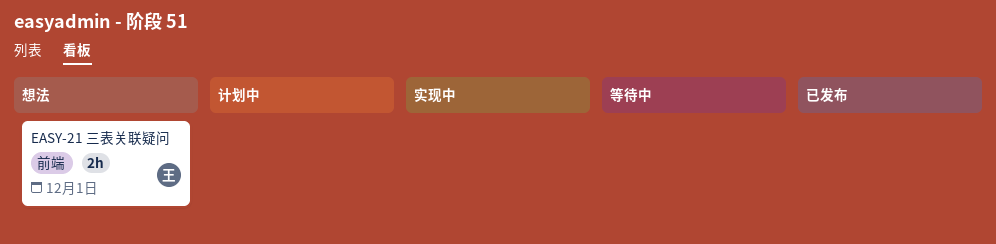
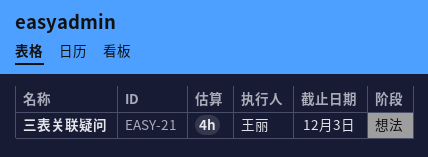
EASY-21, estimate: 2h -> 4h
EASY-21, due: Dec 1 -> Dec 3

